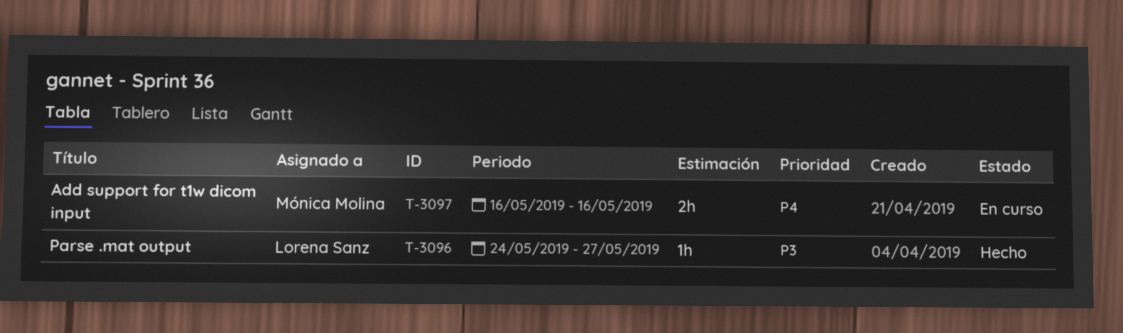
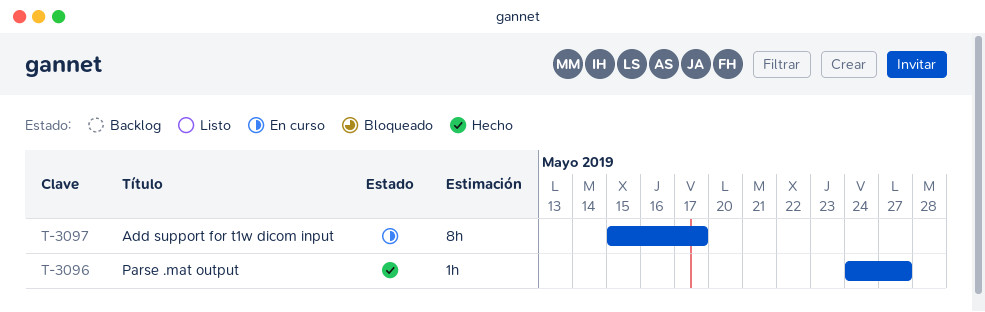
T-3097, estimate: 2h -> 8h
T-3097, start: May 16 -> May 15
T-3097, due: May 16 -> May 17

